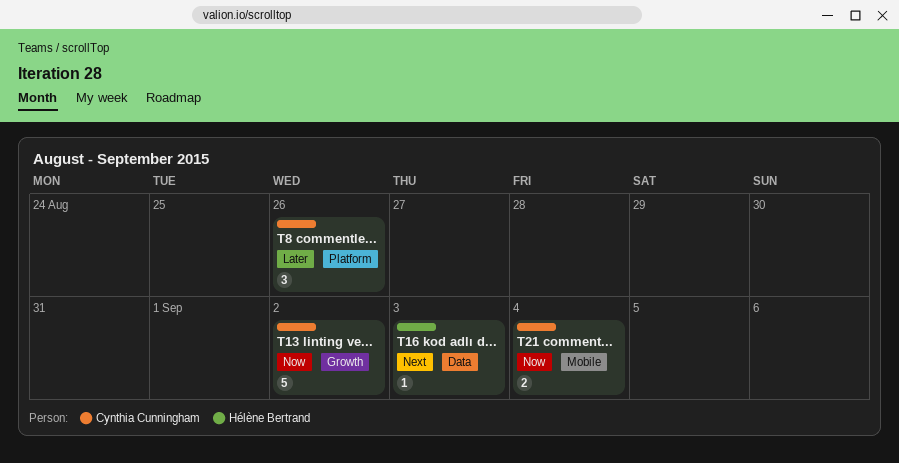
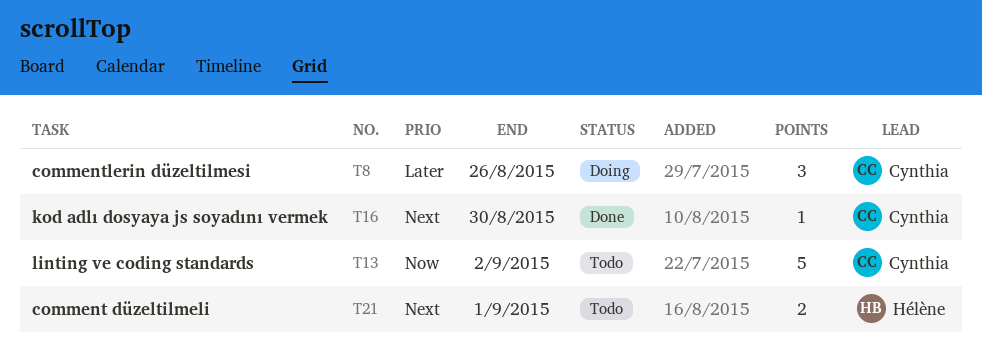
T16, owner: Hélène Bertrand -> Cynthia Cunningham
T16, due: Sep 3 -> Aug 30
T21, owner: Cynthia Cunningham -> Hélène Bertrand
T21, priority: Now -> Next
T21, due: Sep 4 -> Sep 1

